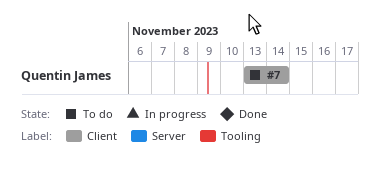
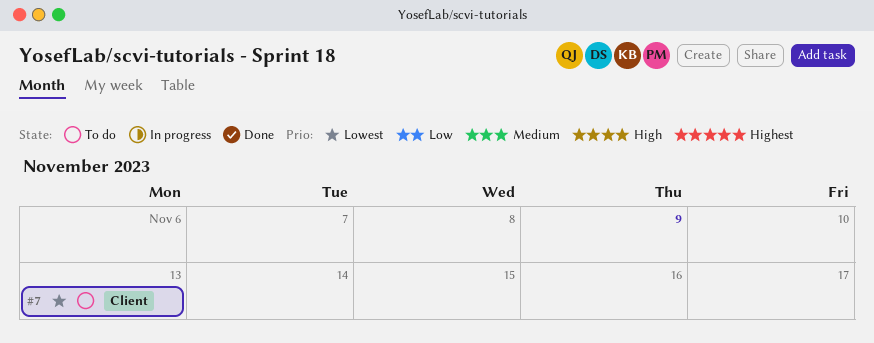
#7, due: Nov 14 -> Nov 13

